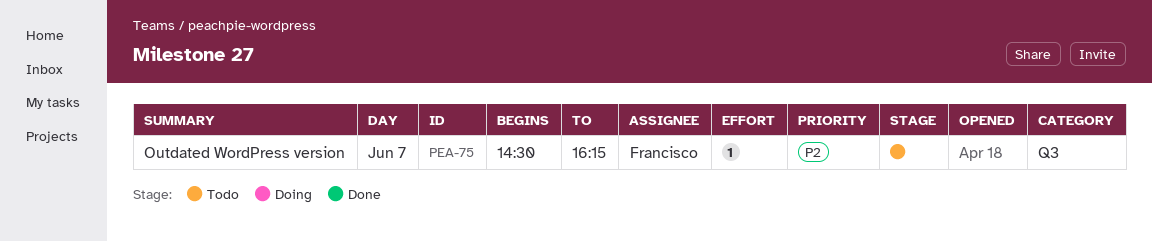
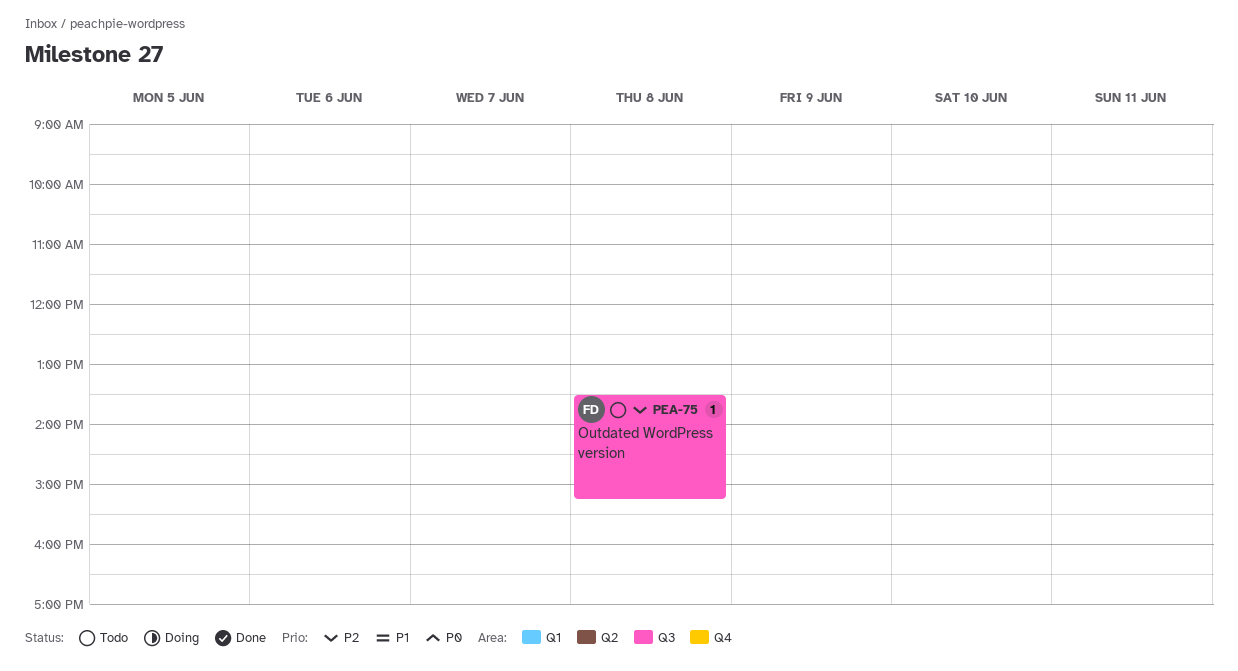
PEA-75, day: Jun 7 -> Jun 8
PEA-75, begins: 14:30 -> 13:30
PEA-75, ends: 16:15 -> 15:15

